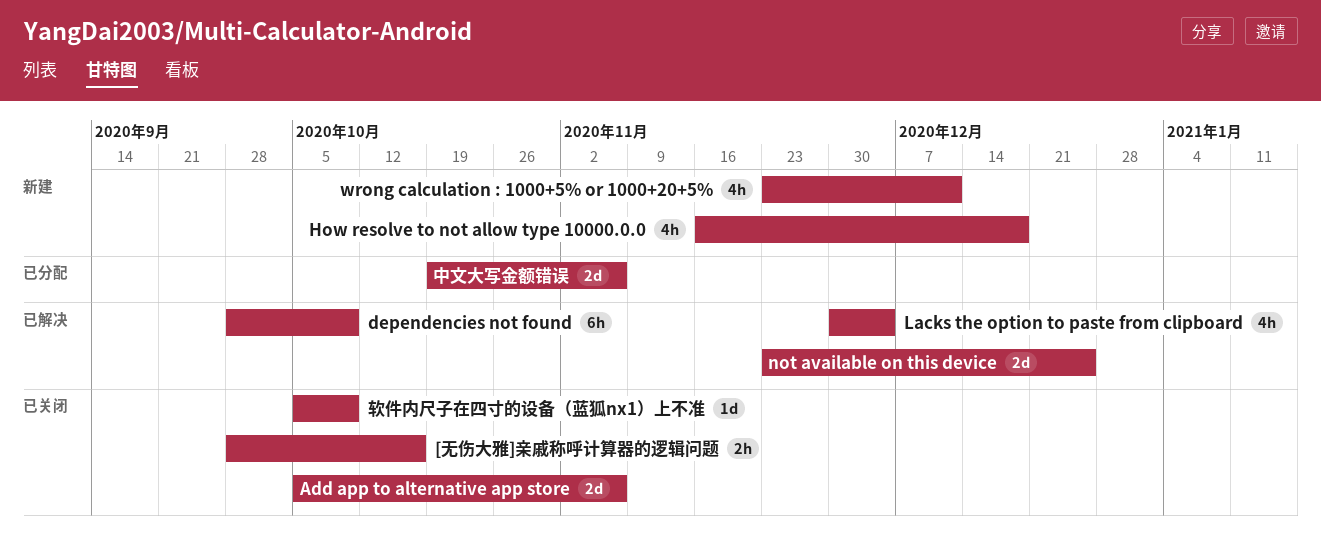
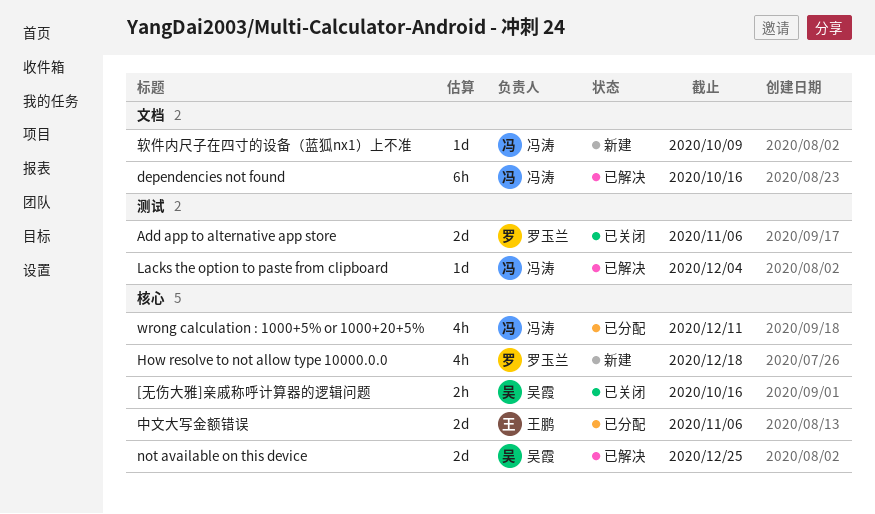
dependencies not found, due: Oct 9 -> Oct 16
Lacks the option to paste from clipboard, estimate: 4h -> 1d
wrong calculation : 1000+5% or 1000+20+5%, status: 新建 -> 已分配
软件内尺子在四寸的设备（蓝狐nx1）上不准, status: 已关闭 -> 新建

